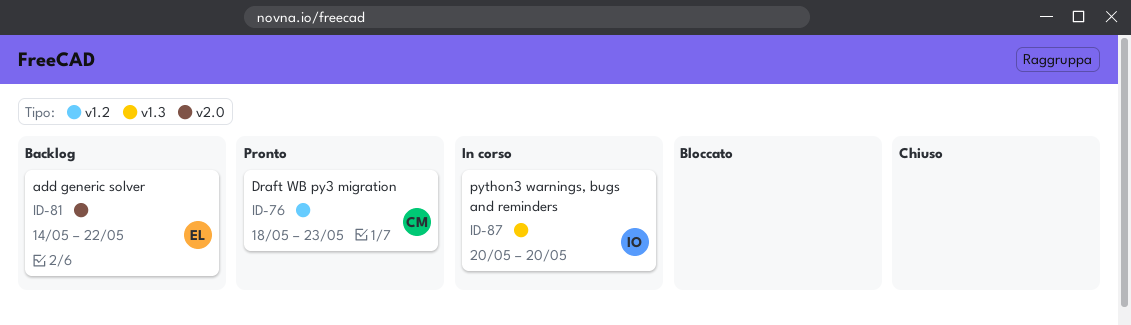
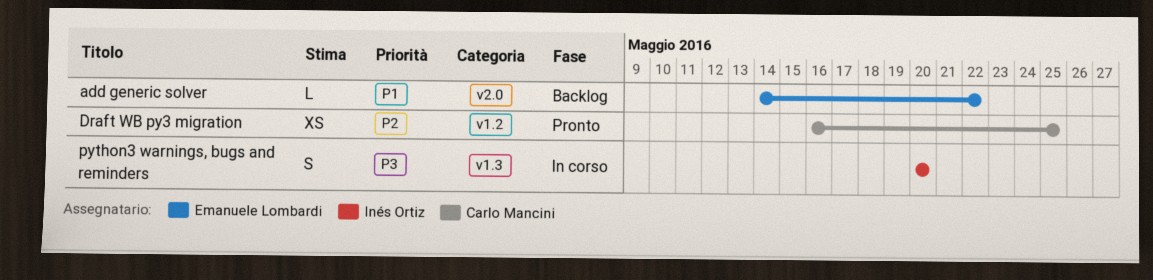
Draft WB py3 migration, start: May 18 -> May 16
Draft WB py3 migration, due: May 23 -> May 25

